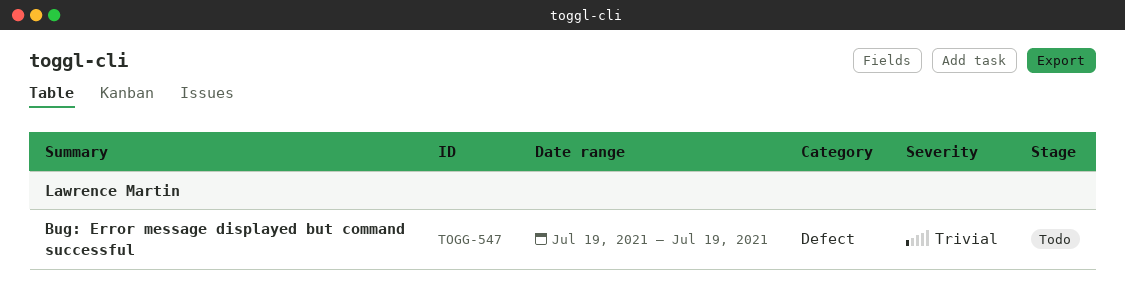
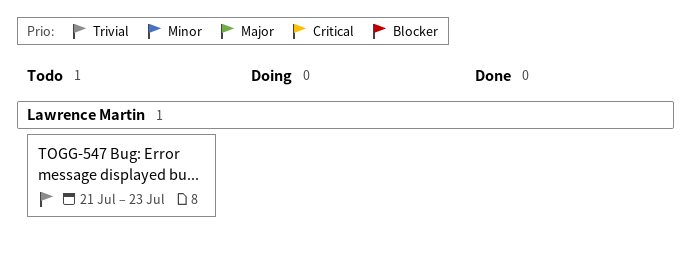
TOGG-547, start: Jul 19 -> Jul 21
TOGG-547, due: Jul 19 -> Jul 23

